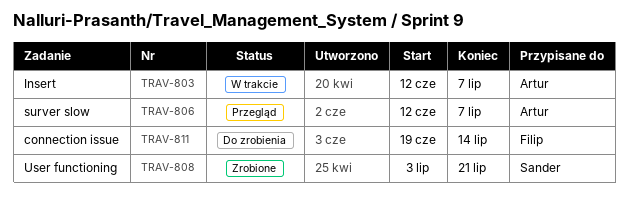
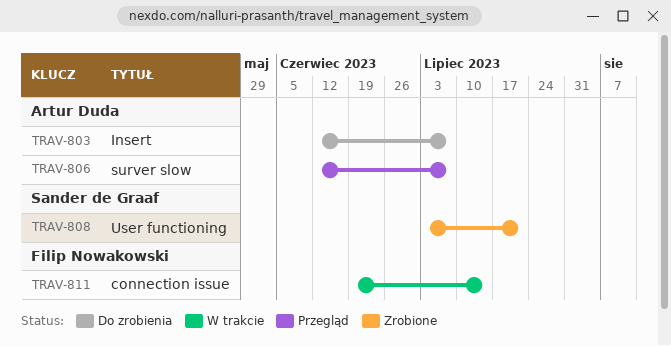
TRAV-803, status: W trakcie -> Do zrobienia
TRAV-811, status: Do zrobienia -> W trakcie

